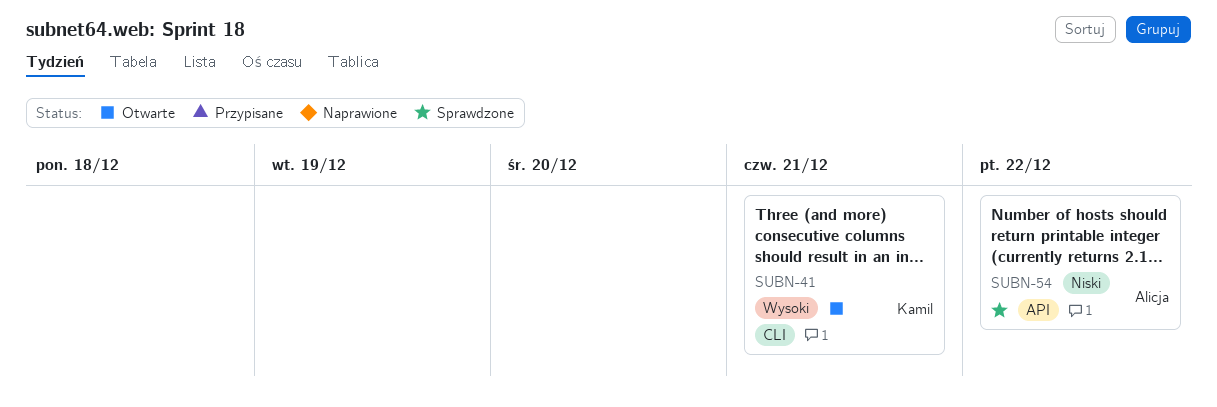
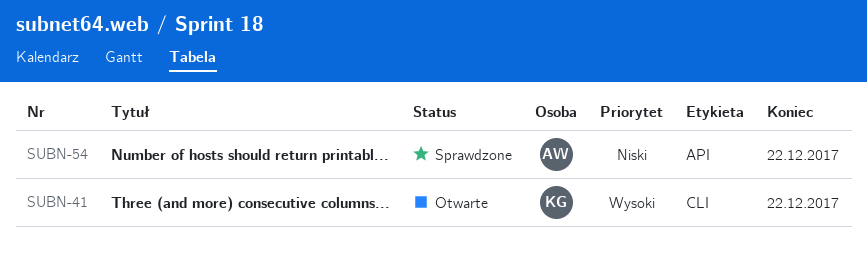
SUBN-41, due: Dec 21 -> Dec 22

